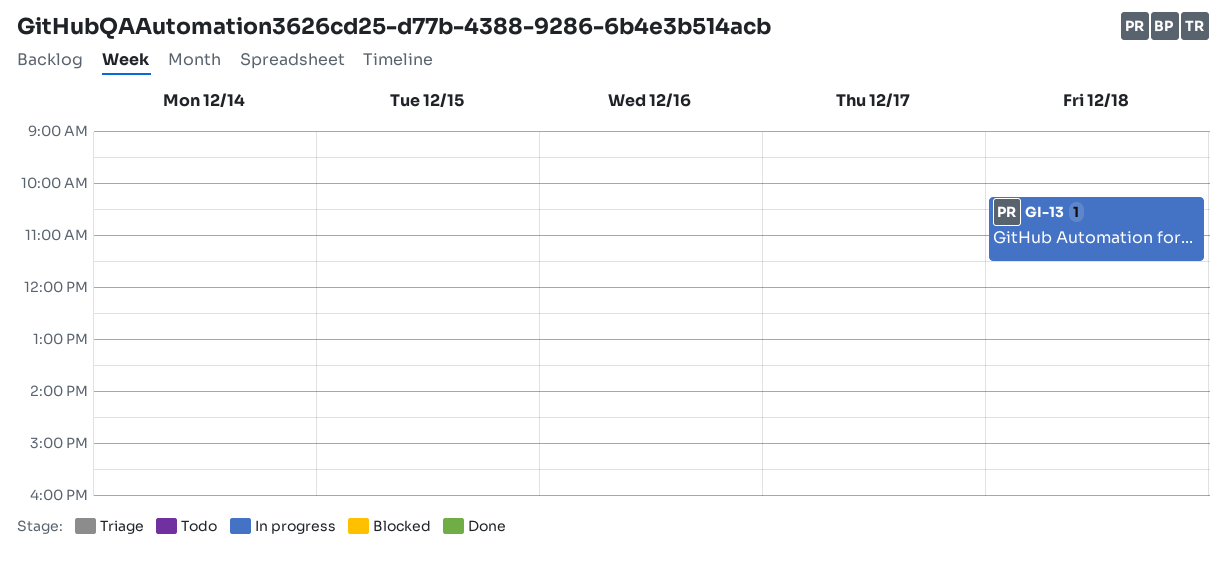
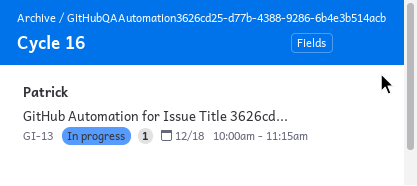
GI-13, begins: 10:15 -> 10:00
GI-13, ends: 11:30 -> 11:15

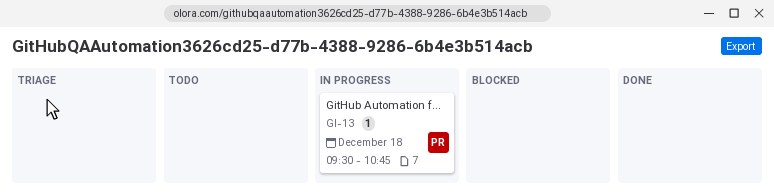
GI-13, begins: 10:00 -> 09:30
GI-13, ends: 11:15 -> 10:45

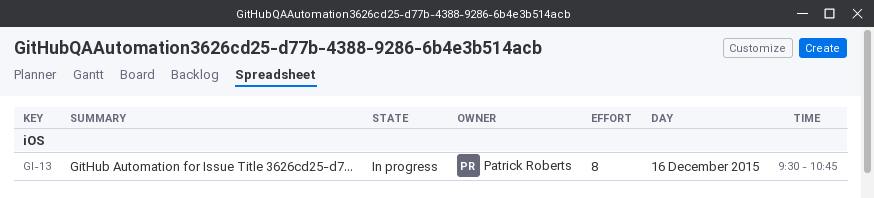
GI-13, estimate: 1 -> 8
GI-13, day: Dec 18 -> Dec 16

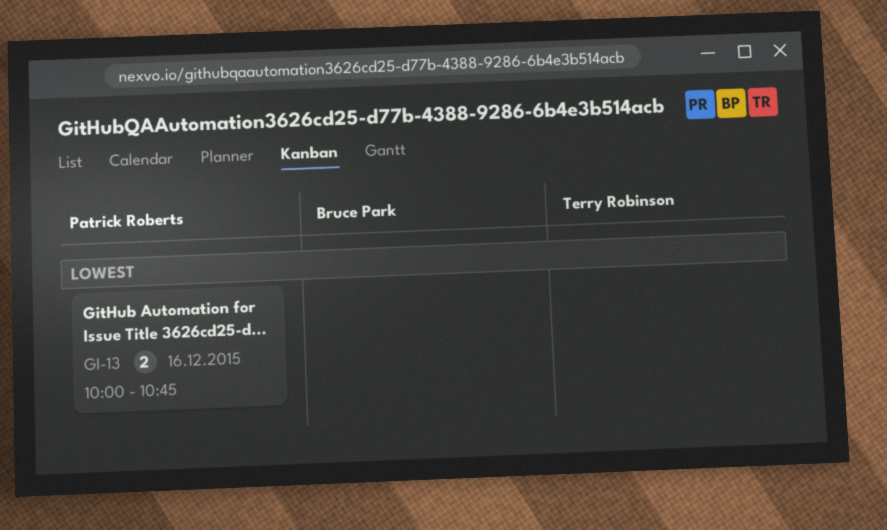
GI-13, estimate: 8 -> 2
GI-13, begins: 09:30 -> 10:00

